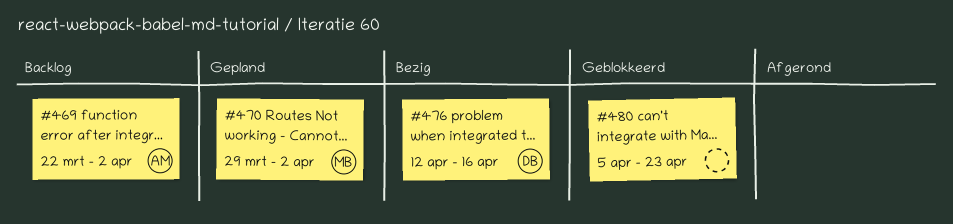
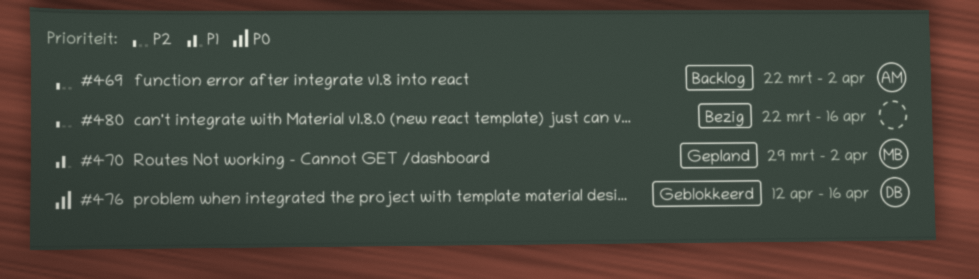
#476, status: Bezig -> Geblokkeerd
#480, status: Geblokkeerd -> Bezig
#480, start: Apr 5 -> Mar 22
#480, due: Apr 23 -> Apr 16

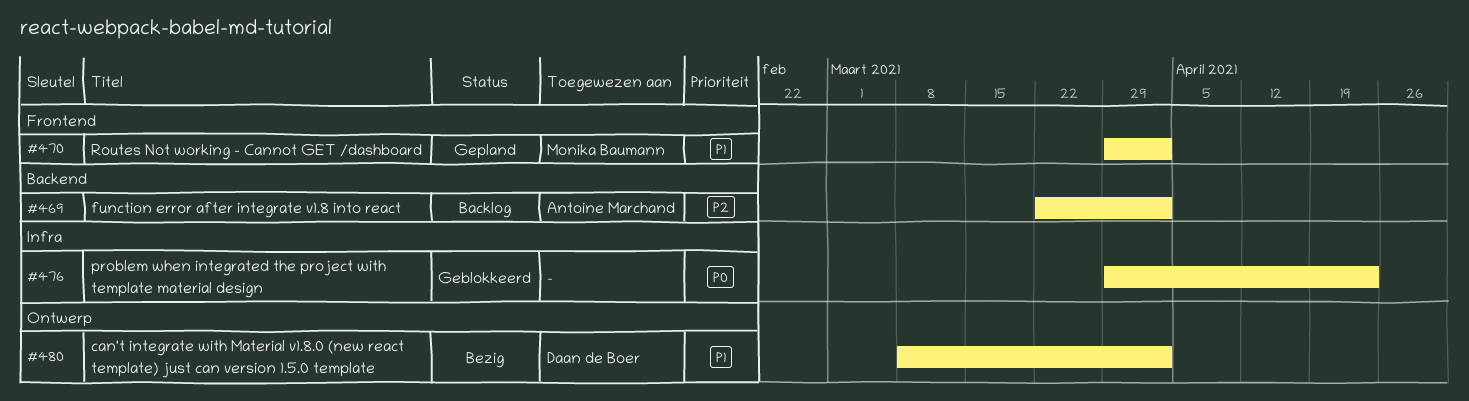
#476, owner: Daan de Boer -> none
#476, start: Apr 12 -> Mar 29
#476, due: Apr 16 -> Apr 23
#480, owner: none -> Daan de Boer
#480, priority: P2 -> P1
#480, start: Mar 22 -> Mar 8
#480, due: Apr 16 -> Apr 2

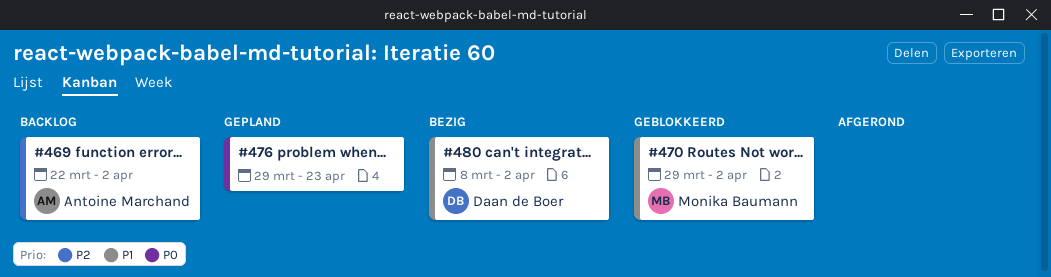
#470, status: Gepland -> Geblokkeerd
#476, status: Geblokkeerd -> Gepland

